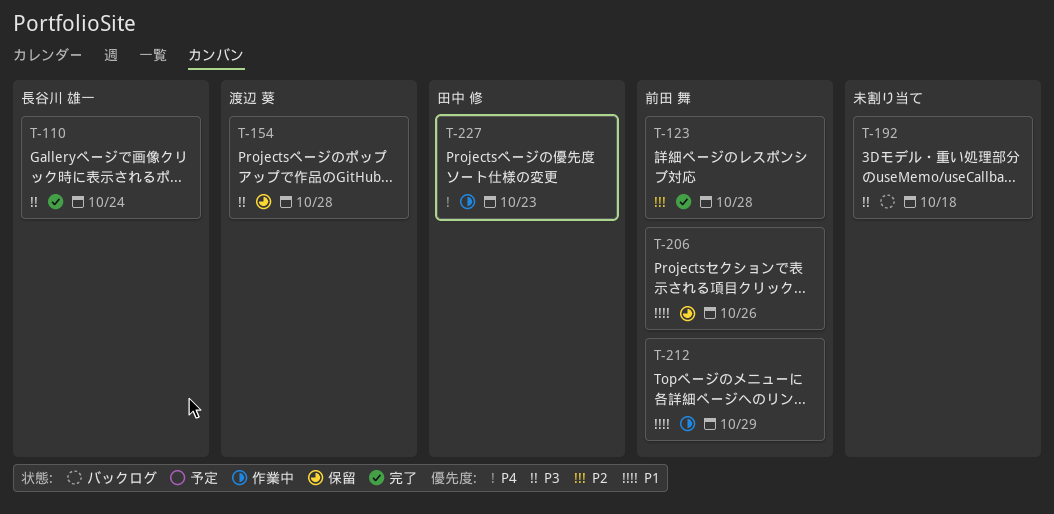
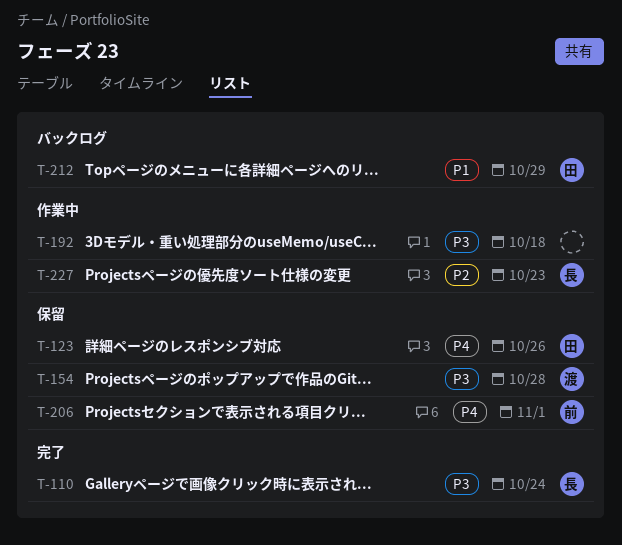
T-123, status: 完了 -> 保留
T-123, owner: 前田 舞 -> 田中 修
T-123, priority: P2 -> P4
T-123, due: Oct 28 -> Oct 26
T-192, status: バックログ -> 作業中
T-206, priority: P1 -> P4
T-206, due: Oct 26 -> Nov 1
T-212, status: 作業中 -> バックログ
T-212, owner: 前田 舞 -> 田中 修
T-227, owner: 田中 修 -> 長谷川 雄一
T-227, priority: P4 -> P2

